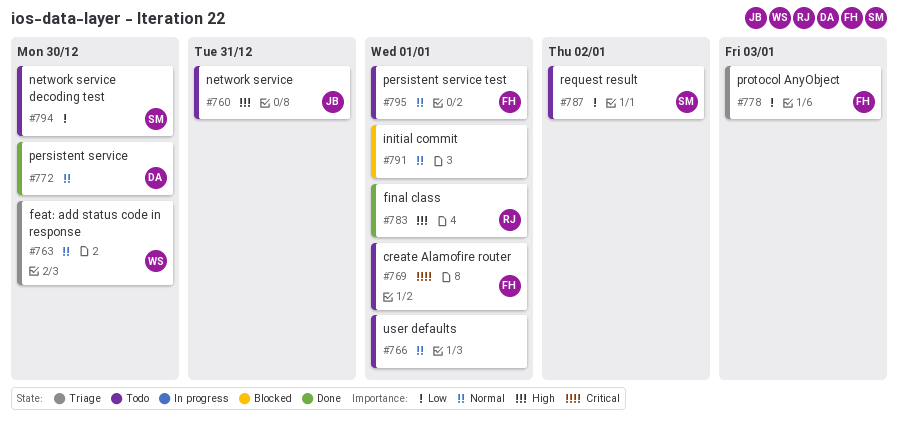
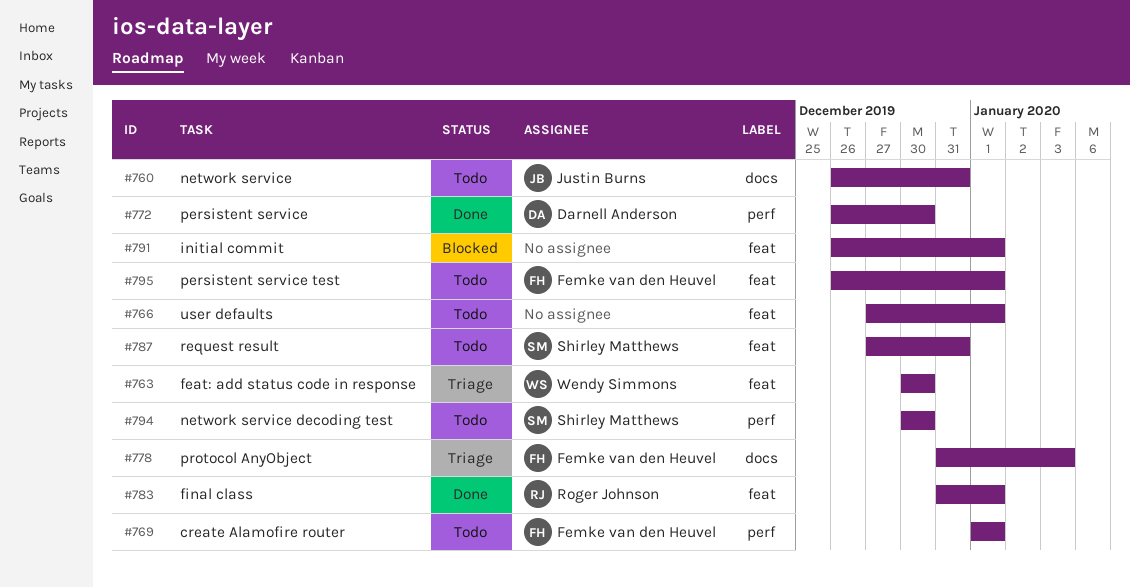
#787, due: Jan 2 -> Dec 31

